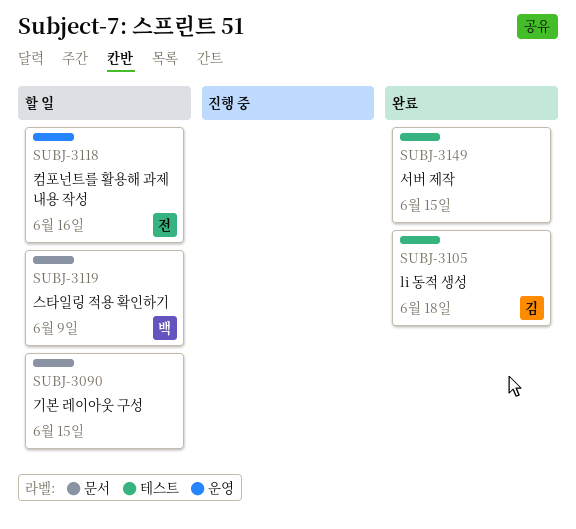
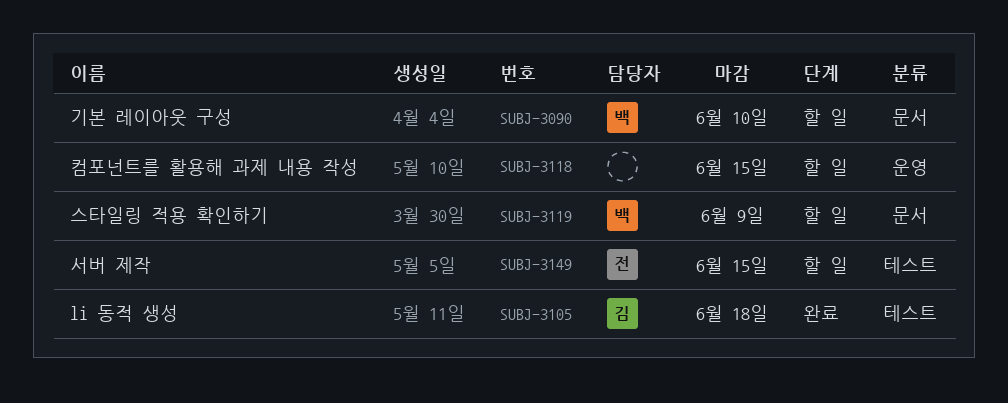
SUBJ-3090, owner: none -> 백
SUBJ-3090, due: Jun 15 -> Jun 10
SUBJ-3118, owner: 전 -> none
SUBJ-3118, due: Jun 16 -> Jun 15
SUBJ-3149, status: 완료 -> 할 일
SUBJ-3149, owner: none -> 전

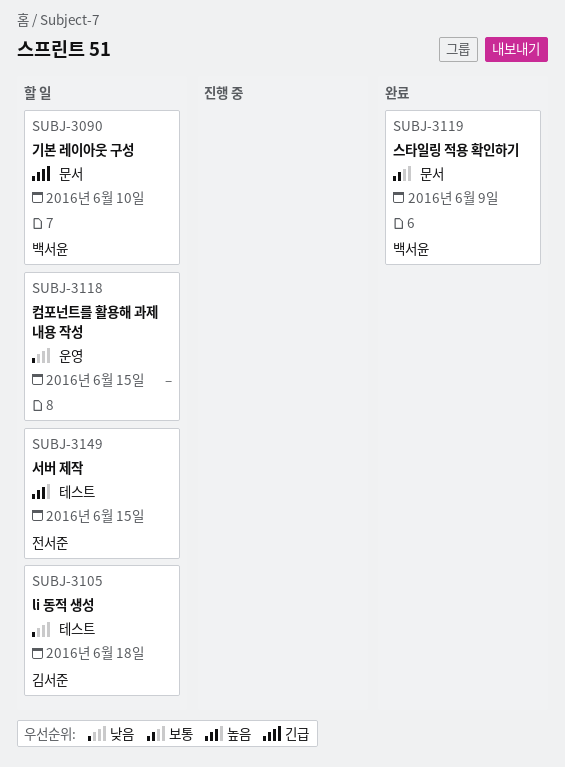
SUBJ-3105, status: 완료 -> 할 일
SUBJ-3119, status: 할 일 -> 완료

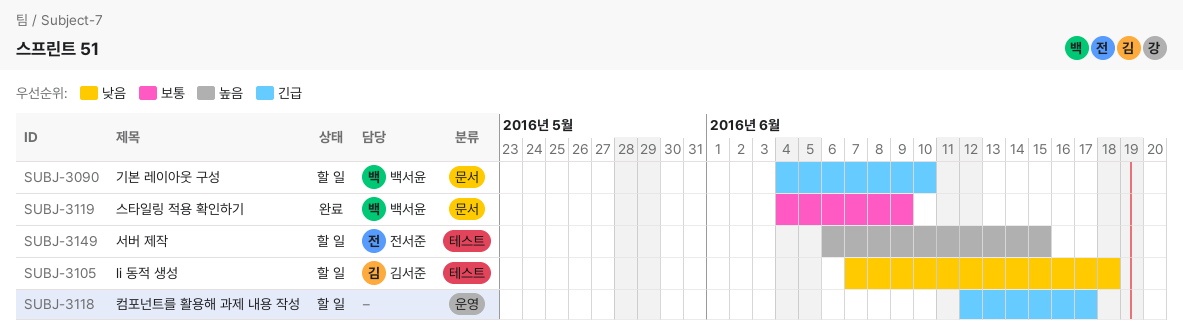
SUBJ-3118, priority: 낮음 -> 긴급
SUBJ-3118, due: Jun 15 -> Jun 17

